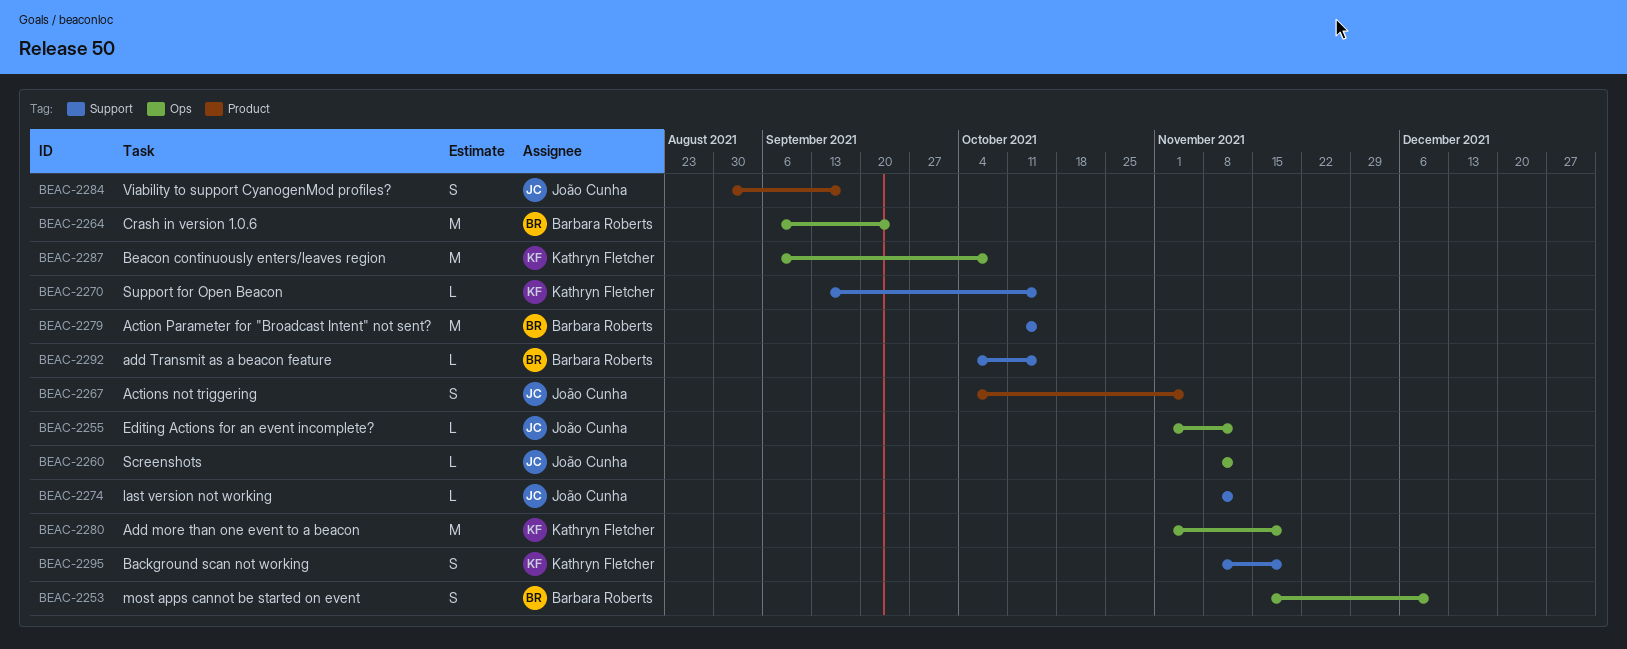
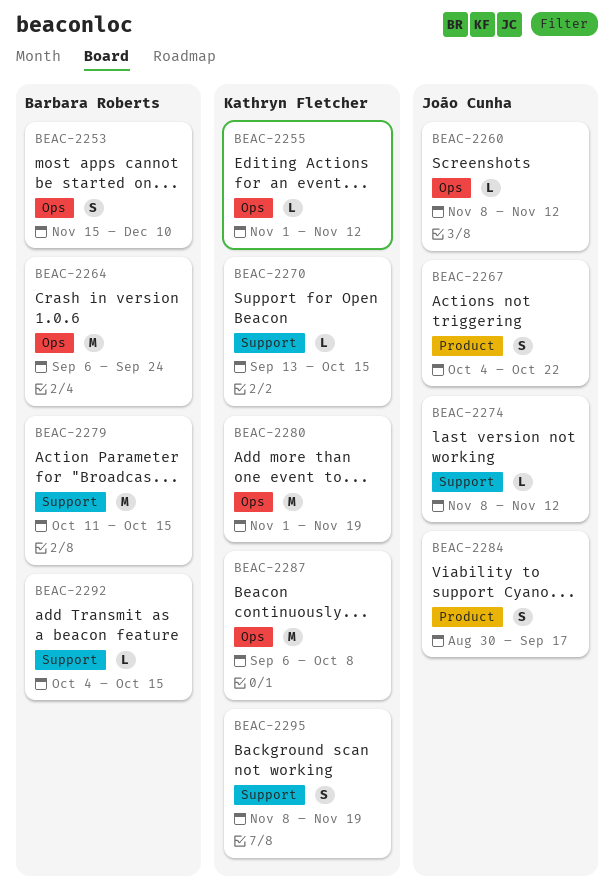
BEAC-2255, owner: João Cunha -> Kathryn Fletcher
BEAC-2267, due: Nov 5 -> Oct 22

